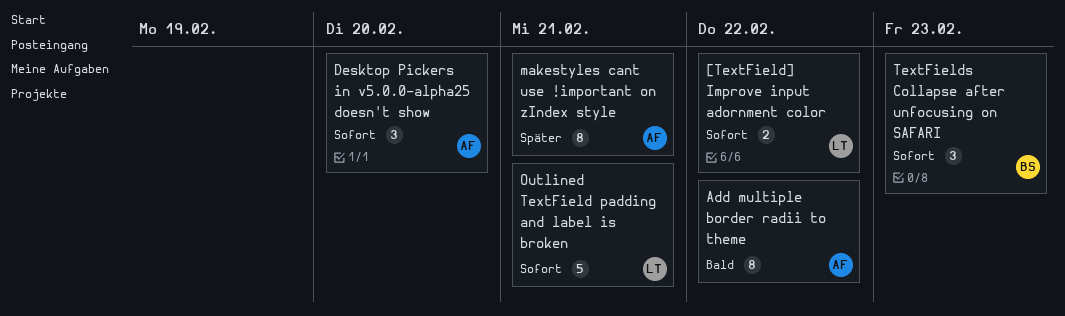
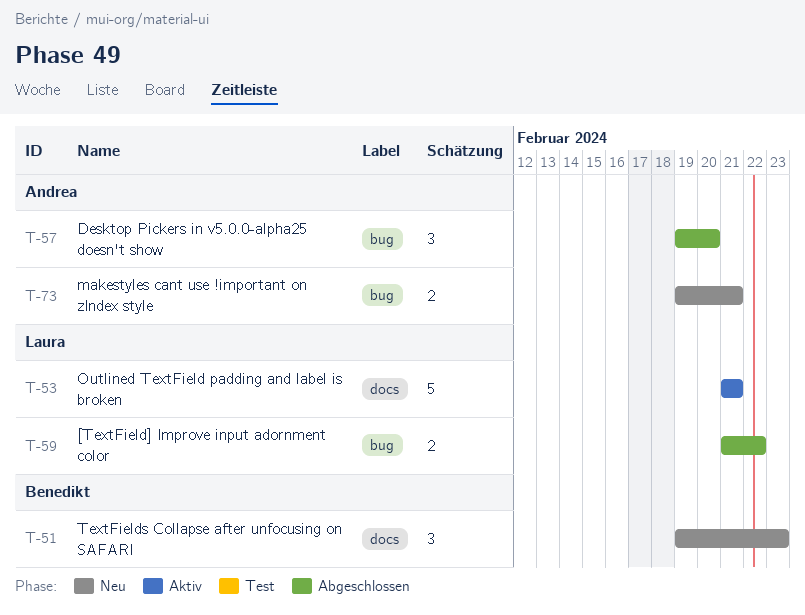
Add multiple border radii to theme: present -> none
makestyles cant use !important on zIndex style, estimate: 8 -> 2

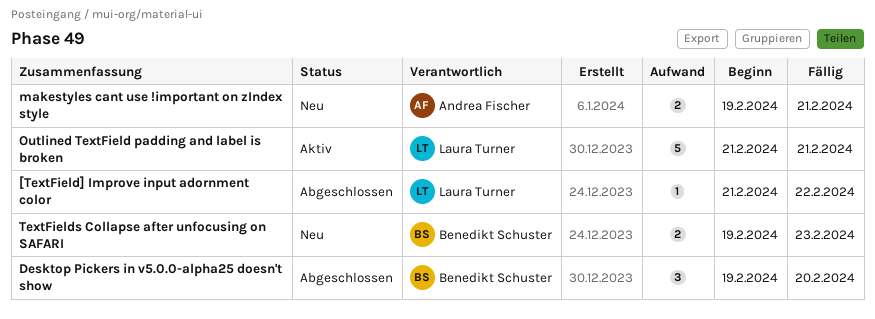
[TextField] Improve input adornment color, estimate: 2 -> 1
Desktop Pickers in v5.0.0-alpha25 doesn't show, owner: Andrea Fischer -> Benedikt Schuster
TextFields Collapse after unfocusing on SAFARI, estimate: 3 -> 2

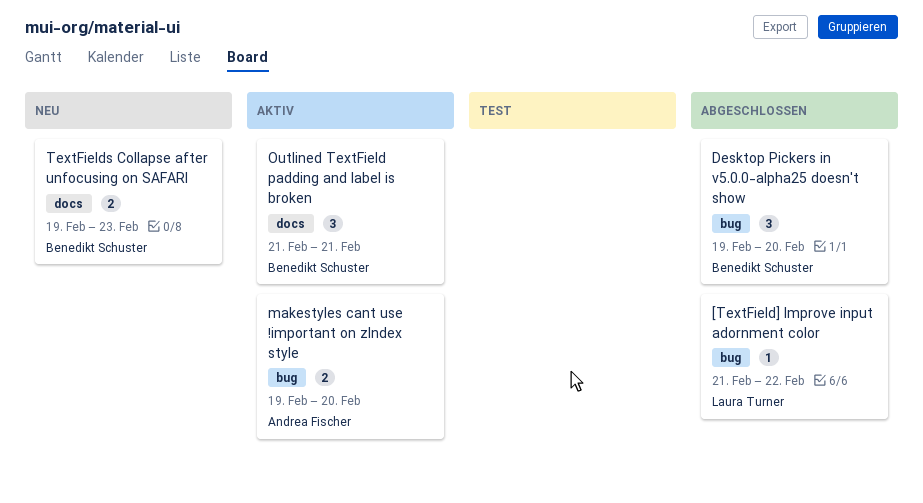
makestyles cant use !important on zIndex style, status: Neu -> Aktiv
makestyles cant use !important on zIndex style, due: Feb 21 -> Feb 20
Outlined TextField padding and label is broken, owner: Laura Turner -> Benedikt Schuster
Outlined TextField padding and label is broken, estimate: 5 -> 3

